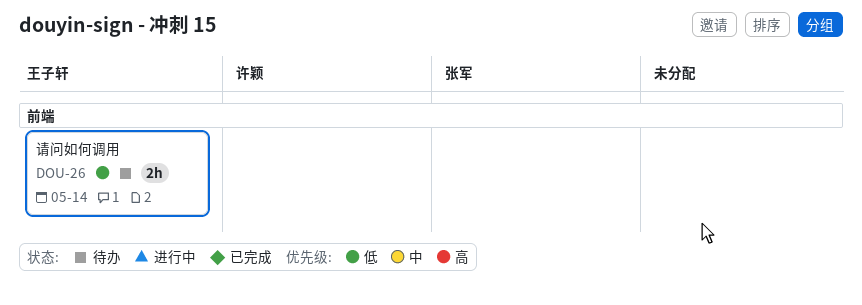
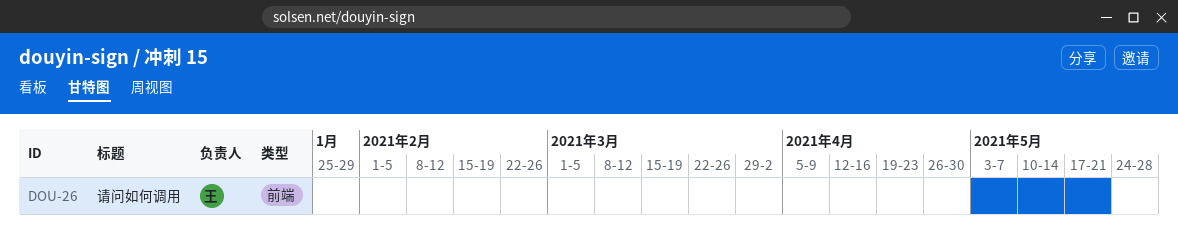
DOU-26, due: May 14 -> May 21

